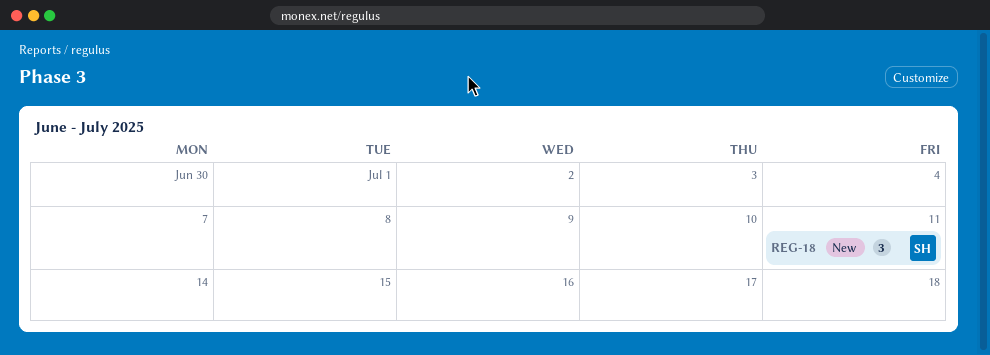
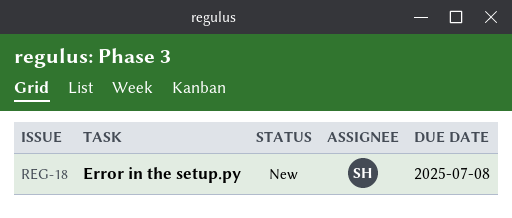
REG-18, due: Jul 11 -> Jul 8

